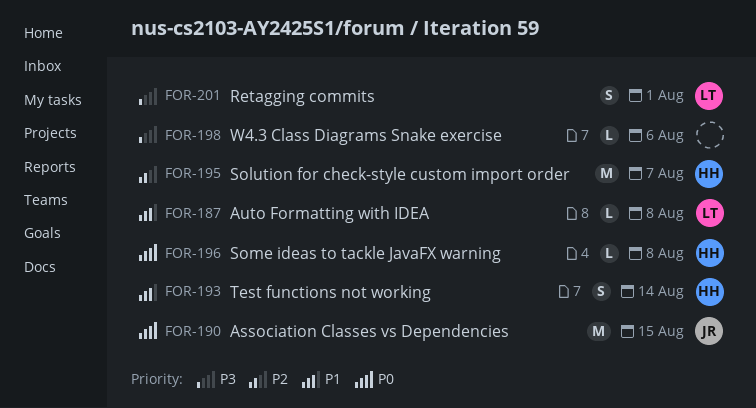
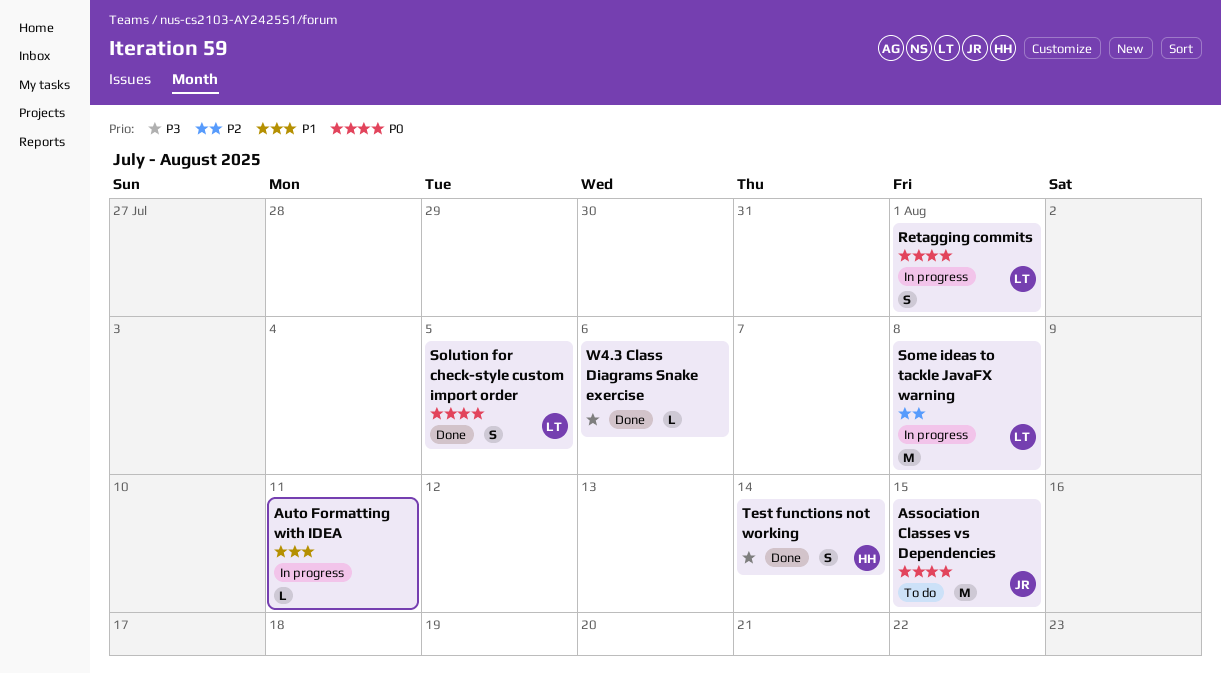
Auto Formatting with IDEA, owner: LT -> none
Auto Formatting with IDEA, due: Aug 8 -> Aug 11
Retagging commits, priority: P3 -> P0
Solution for check-style custom import order, owner: HH -> LT
Solution for check-style custom import order, priority: P2 -> P0
Solution for check-style custom import order, estimate: M -> S
Solution for check-style custom import order, due: Aug 7 -> Aug 5
Some ideas to tackle JavaFX warning, owner: HH -> LT
Some ideas to tackle JavaFX warning, priority: P0 -> P2
Some ideas to tackle JavaFX warning, estimate: L -> M
Test functions not working, priority: P1 -> P3

